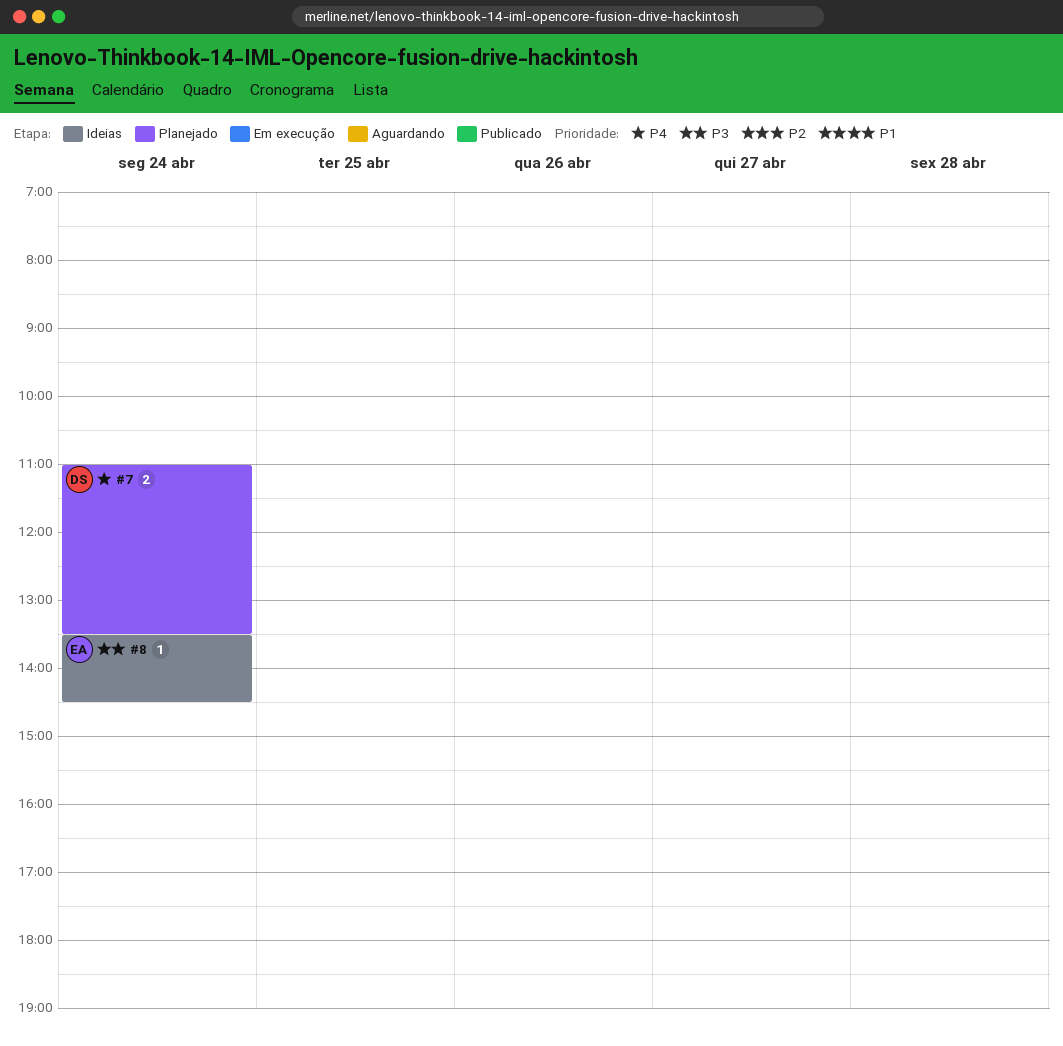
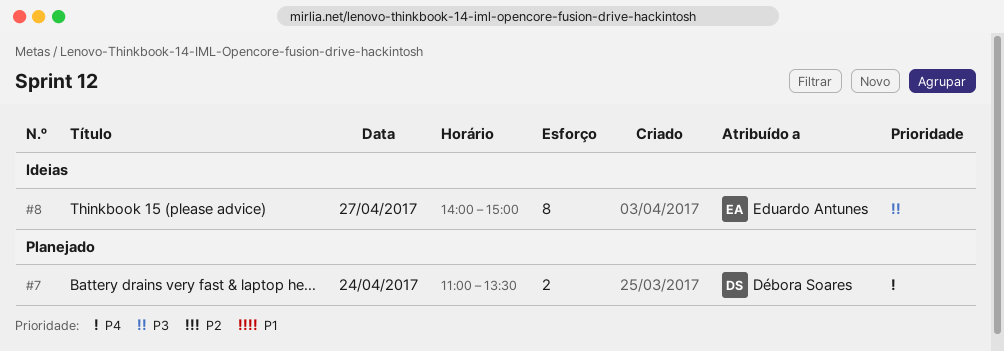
#8, estimate: 1 -> 8
#8, day: Apr 24 -> Apr 27
#8, begins: 13:30 -> 14:00
#8, ends: 14:30 -> 15:00

